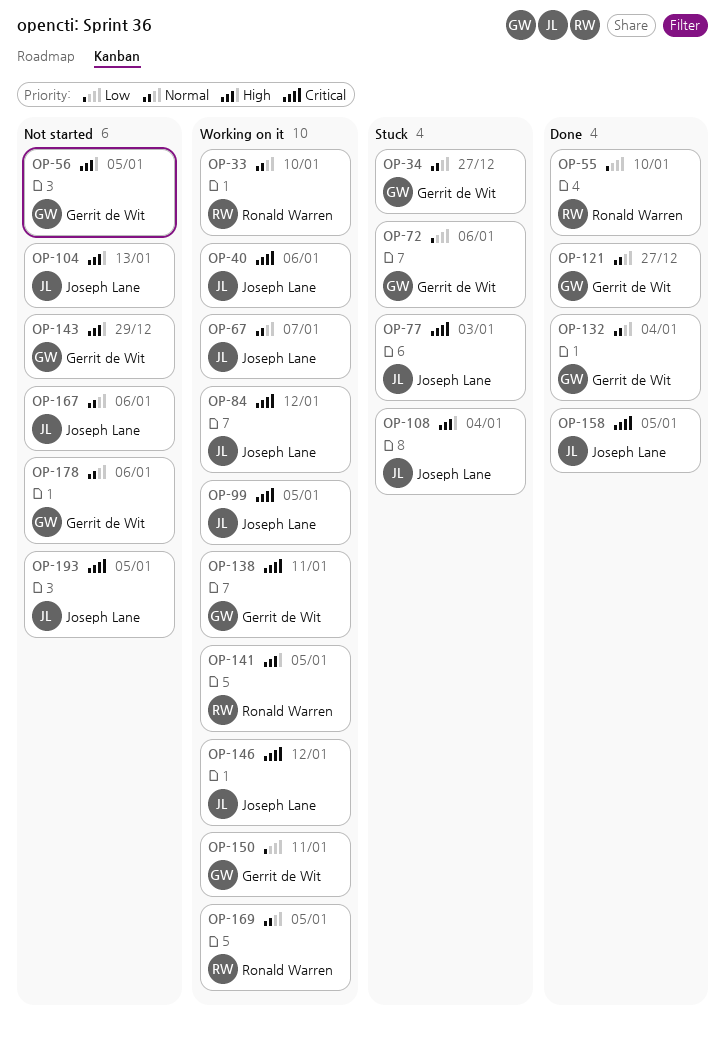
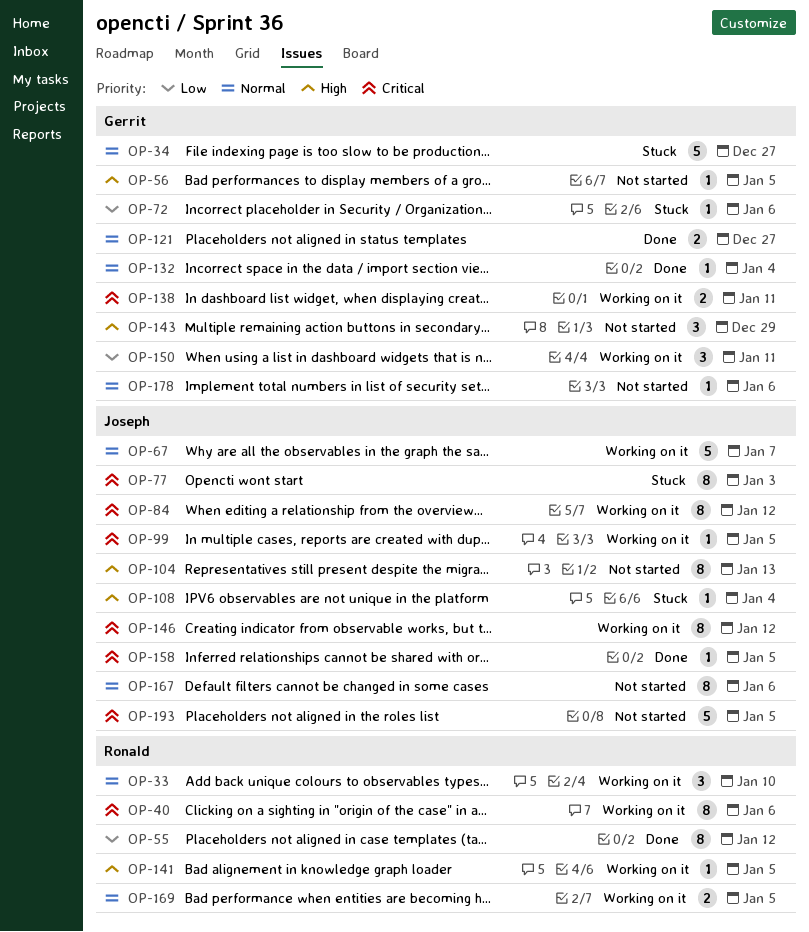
OP-40, owner: Joseph Lane -> Ronald Warren
OP-55, due: Jan 10 -> Jan 12

